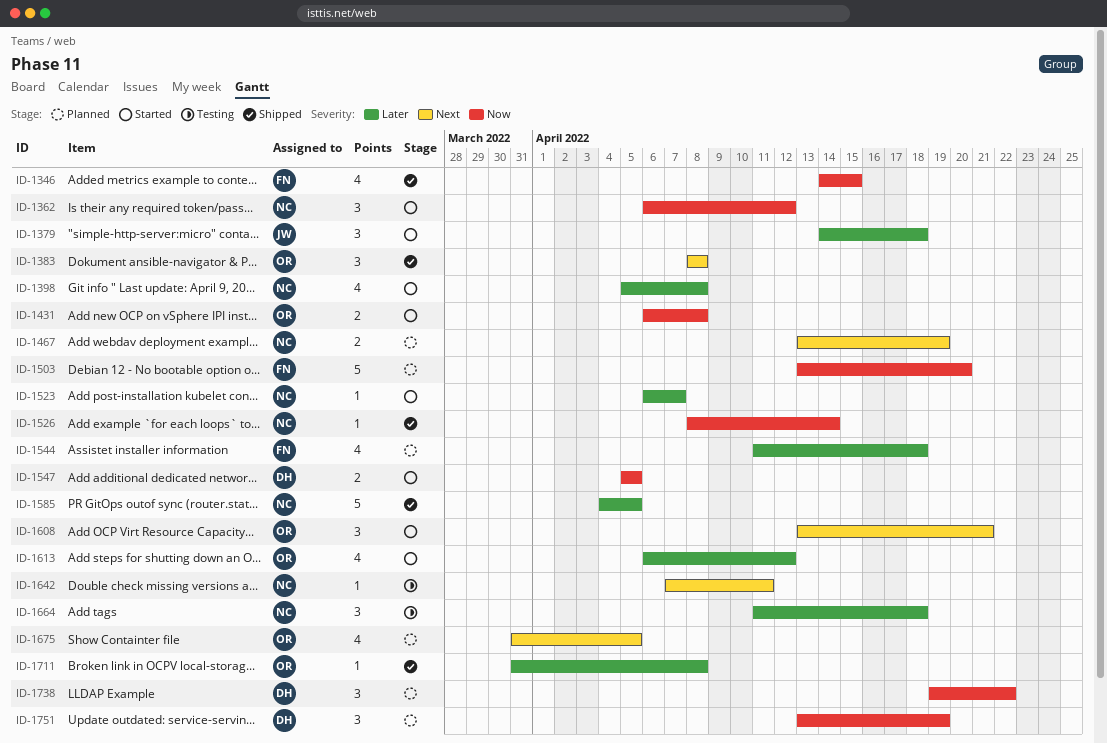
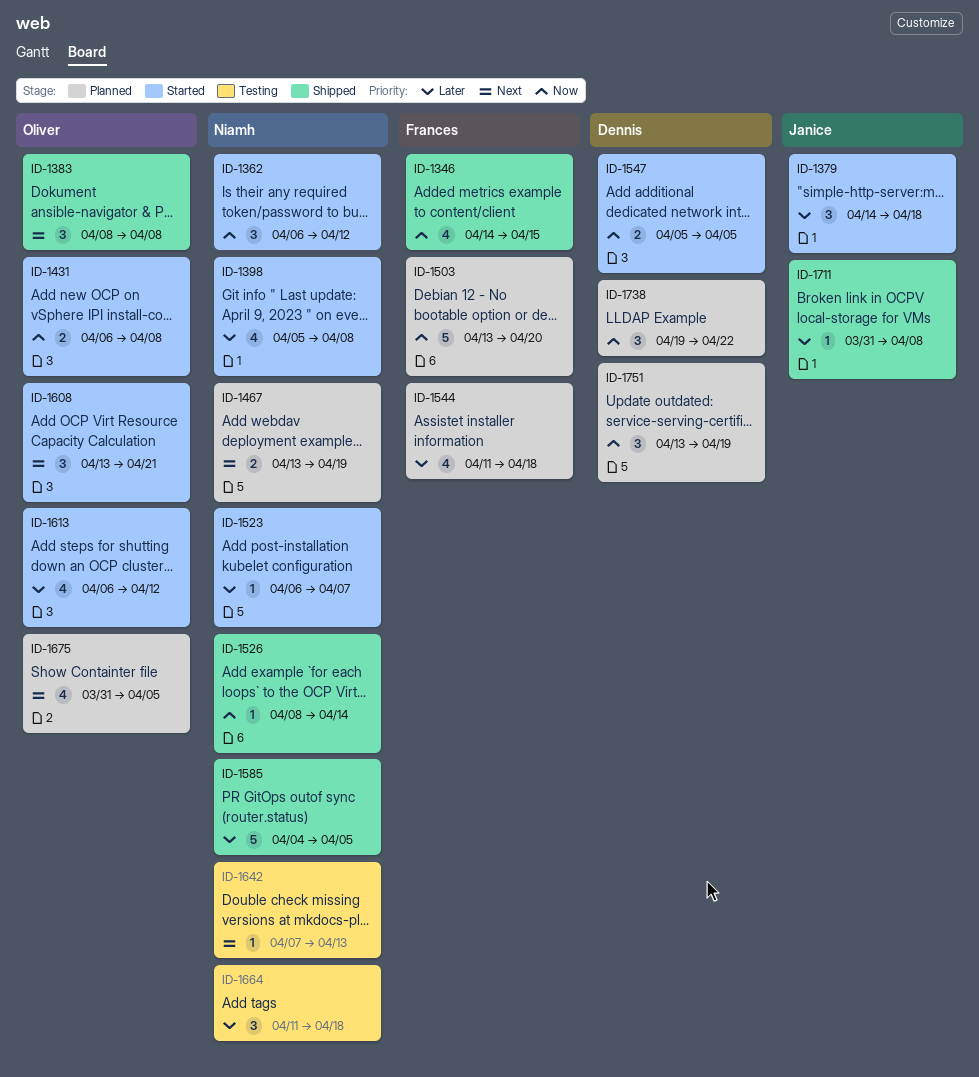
ID-1642, due: Apr 11 -> Apr 13
ID-1711, owner: Oliver -> Janice

